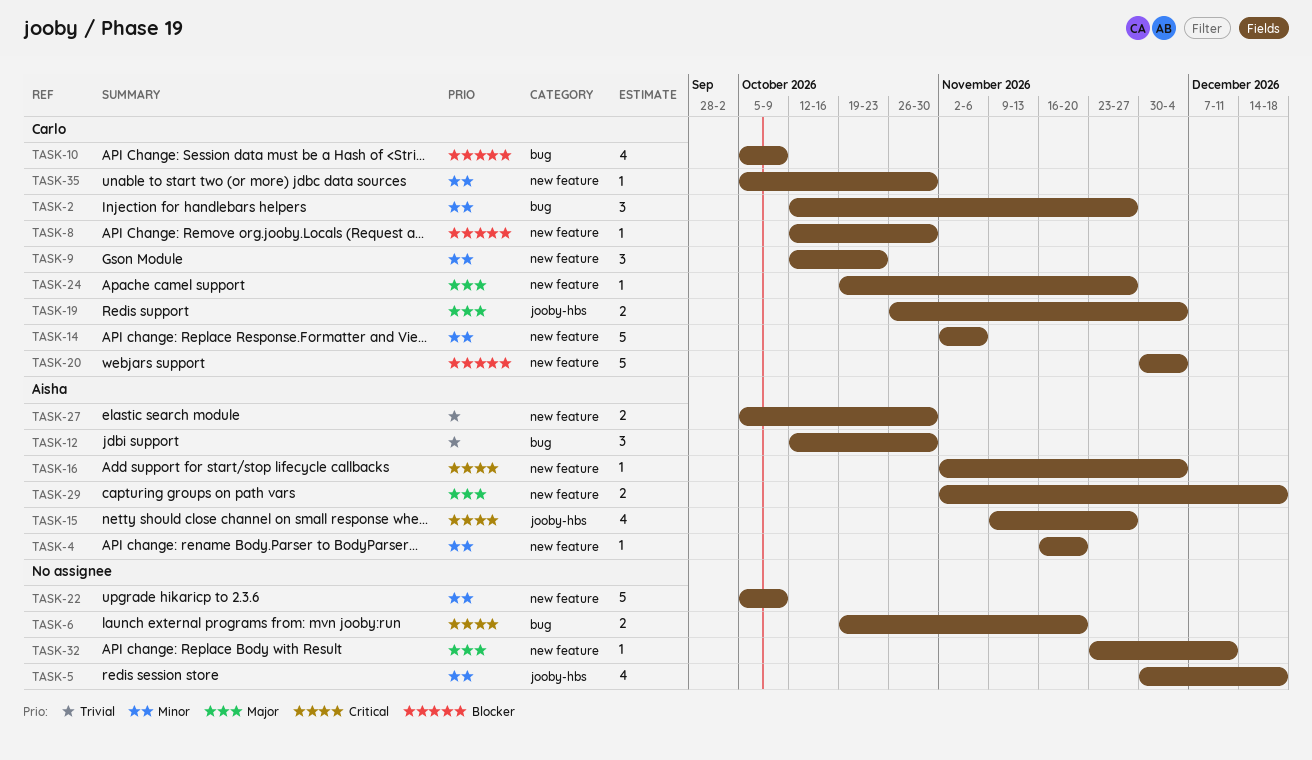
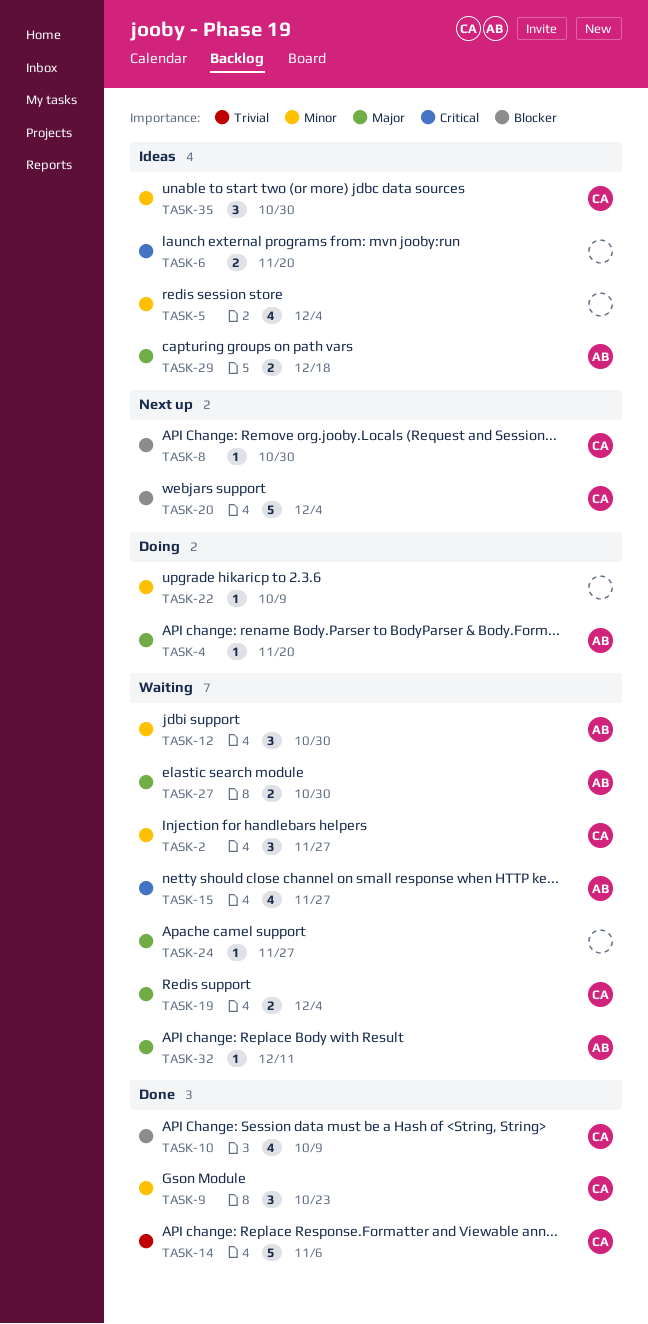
TASK-4, priority: Minor -> Major
TASK-5, due: Dec 18 -> Dec 4
TASK-12, priority: Trivial -> Minor
TASK-14, priority: Minor -> Trivial
TASK-16: present -> none
TASK-22, estimate: 5 -> 1
TASK-24, owner: Carlo -> none
TASK-27, priority: Trivial -> Major
TASK-32, owner: none -> Aisha
TASK-35, estimate: 1 -> 3

